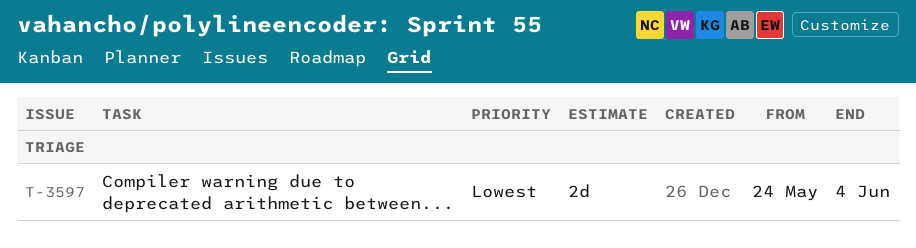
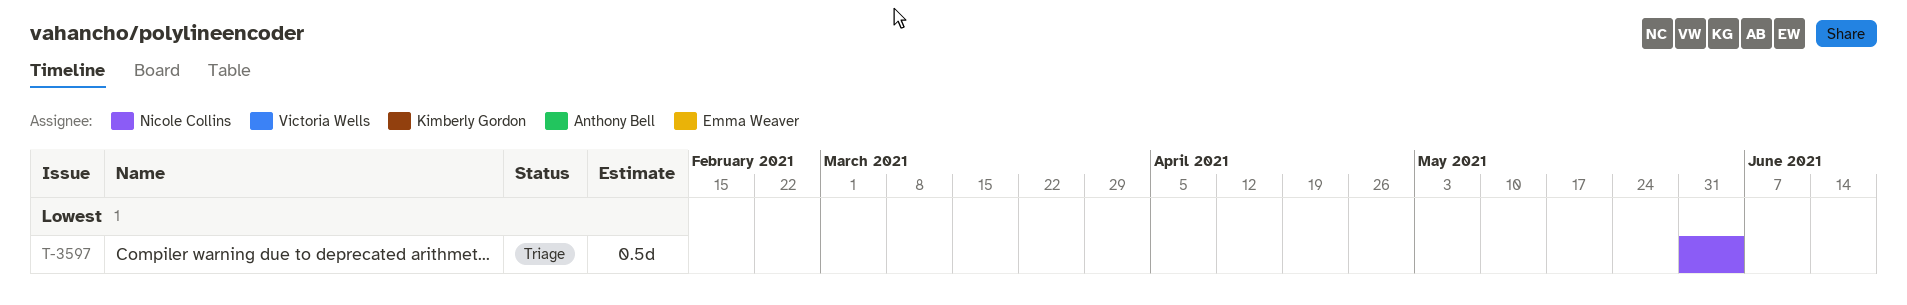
T-3597, estimate: 2d -> 0.5d
T-3597, start: May 24 -> May 31

